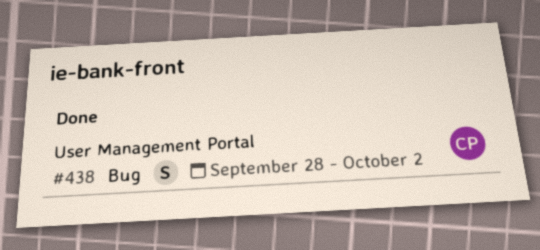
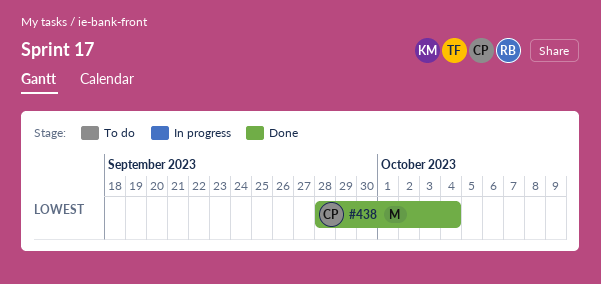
#438, estimate: S -> M
#438, due: Oct 2 -> Oct 4

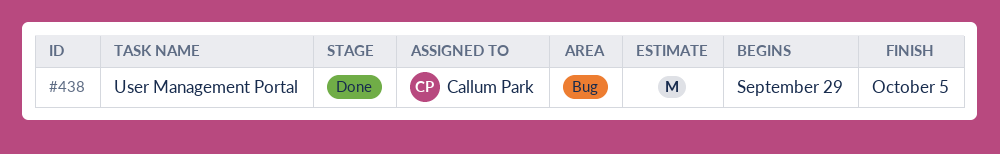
#438, start: Sep 28 -> Sep 29
#438, due: Oct 4 -> Oct 5

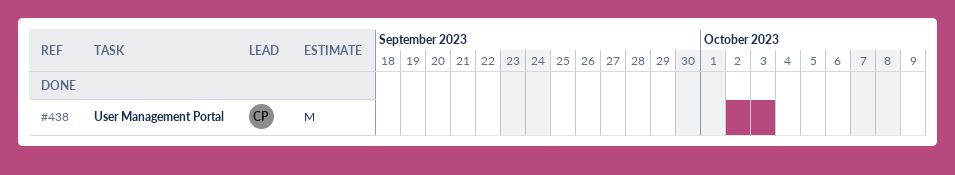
#438, start: Sep 29 -> Oct 2
#438, due: Oct 5 -> Oct 3

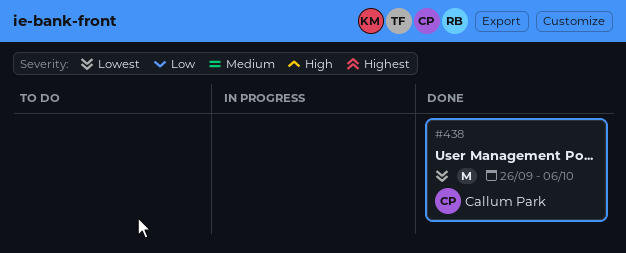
#438, start: Oct 2 -> Sep 26
#438, due: Oct 3 -> Oct 6

